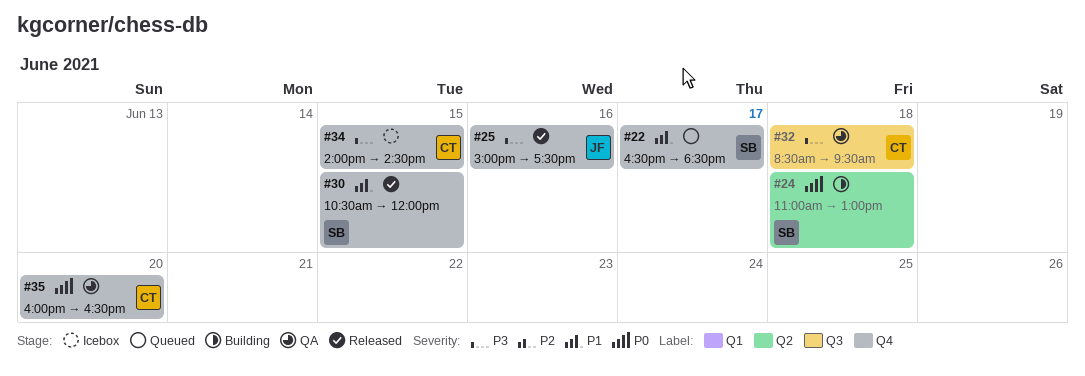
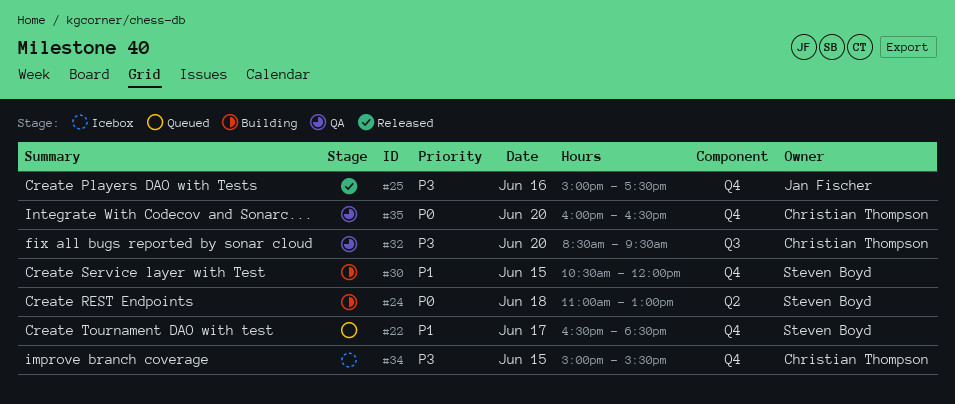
#30, status: Released -> Building
#32, day: Jun 18 -> Jun 20
#34, begins: 14:00 -> 15:00
#34, ends: 14:30 -> 15:30

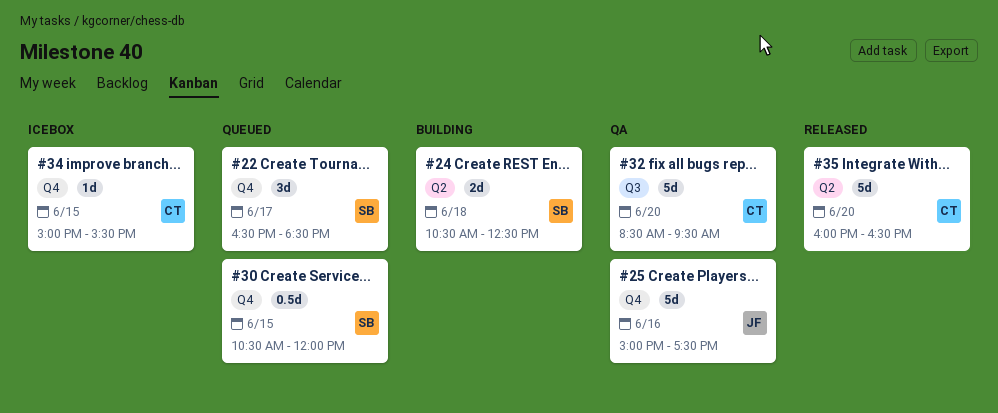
#24, begins: 11:00 -> 10:30
#24, ends: 13:00 -> 12:30
#25, status: Released -> QA
#30, status: Building -> Queued
#35, status: QA -> Released
#35, label: Q4 -> Q2

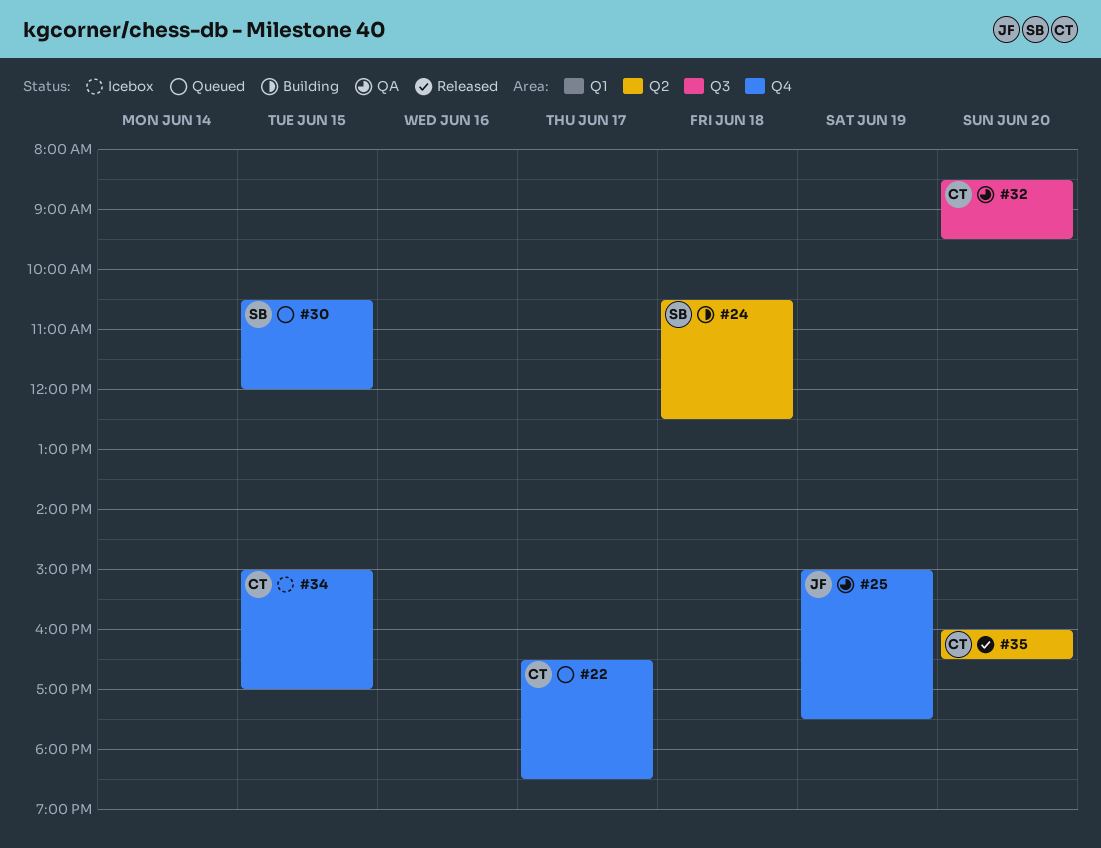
#22, owner: SB -> CT
#25, day: Jun 16 -> Jun 19
#34, ends: 15:30 -> 17:00

